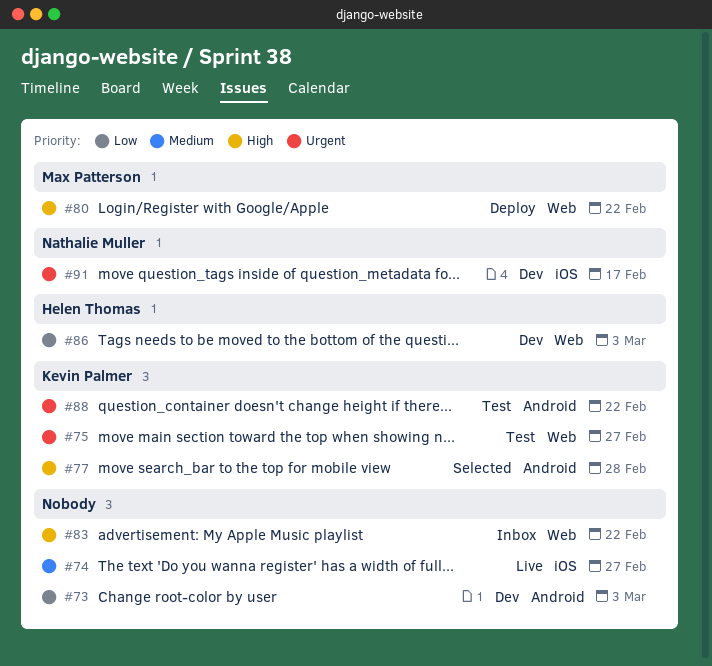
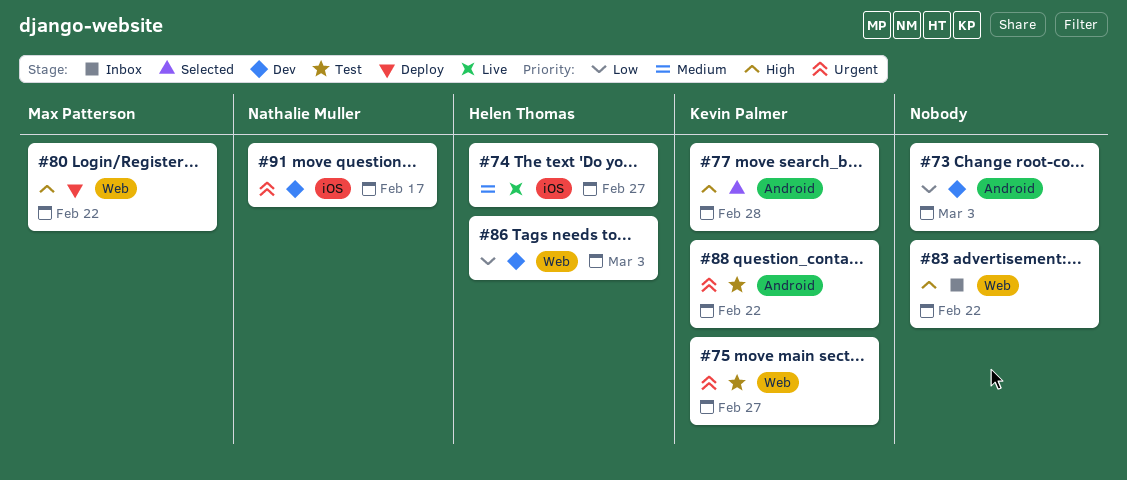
#74, owner: none -> Helen Thomas

